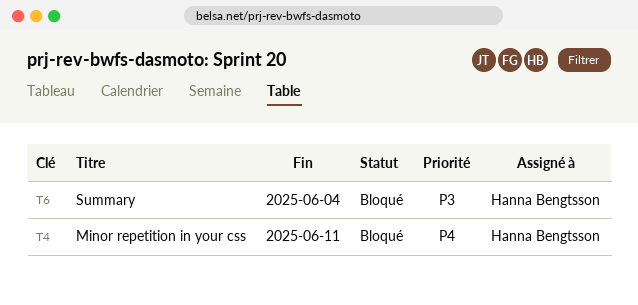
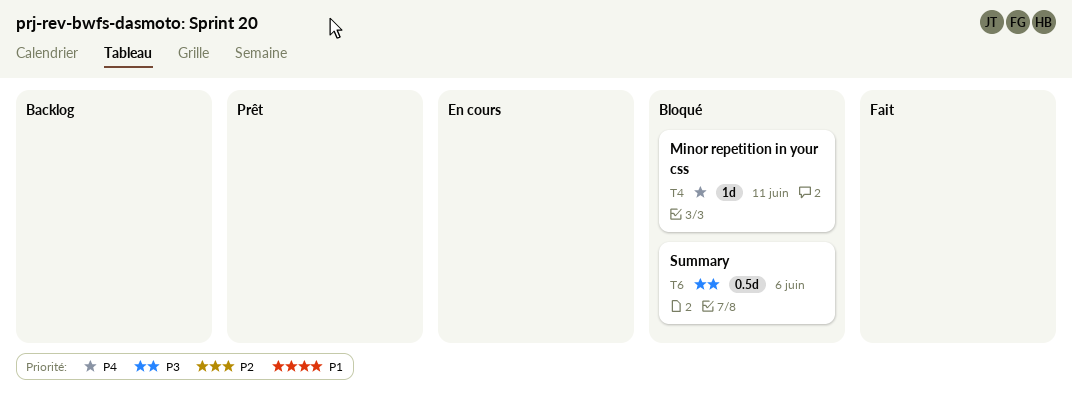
T6, due: Jun 4 -> Jun 6

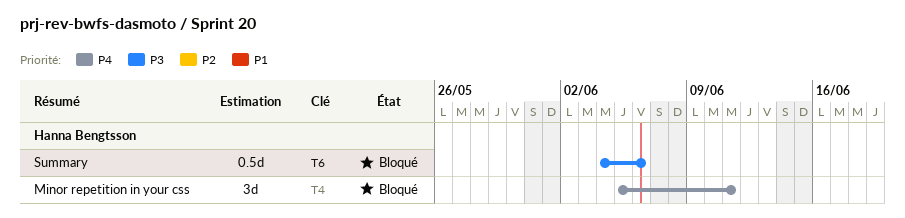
T4, estimate: 1d -> 3d

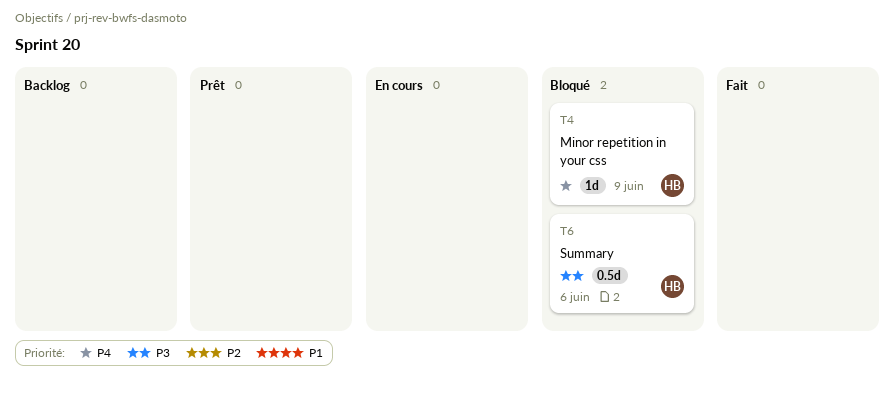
T4, estimate: 3d -> 1d
T4, due: Jun 11 -> Jun 9

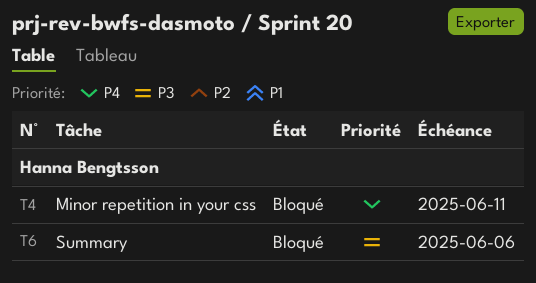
T4, due: Jun 9 -> Jun 11

